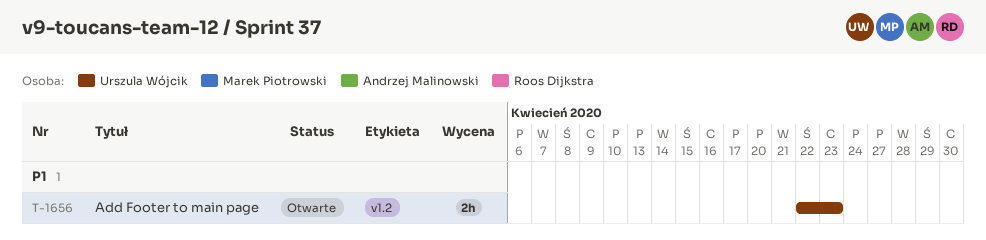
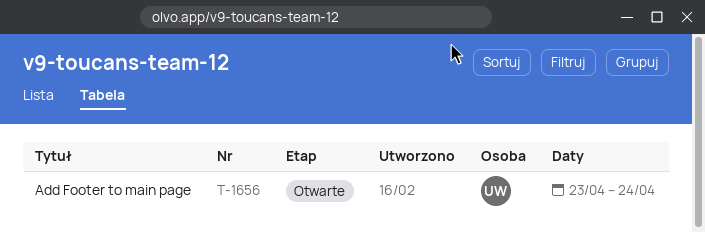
T-1656, start: Apr 22 -> Apr 23
T-1656, due: Apr 23 -> Apr 24

